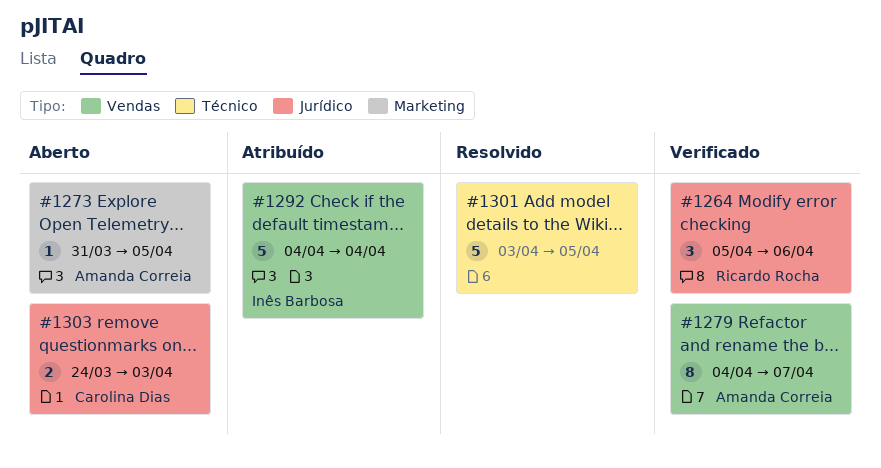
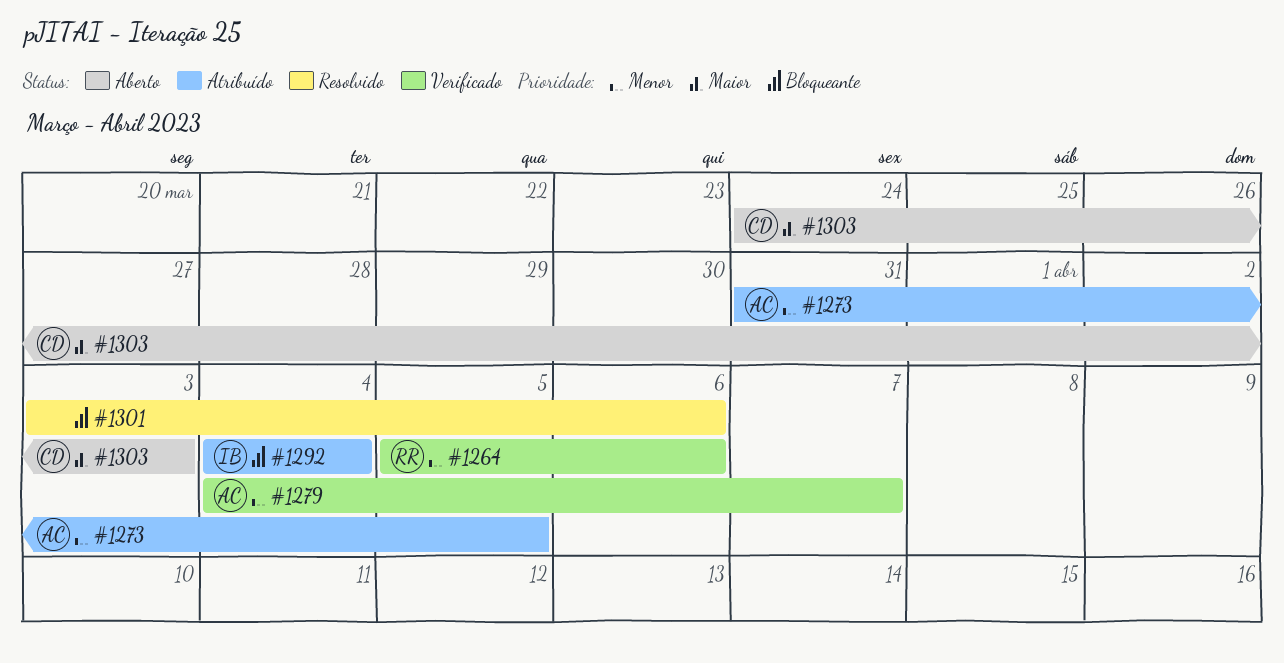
#1273, status: Aberto -> Atribuído
#1301, due: Apr 5 -> Apr 6

